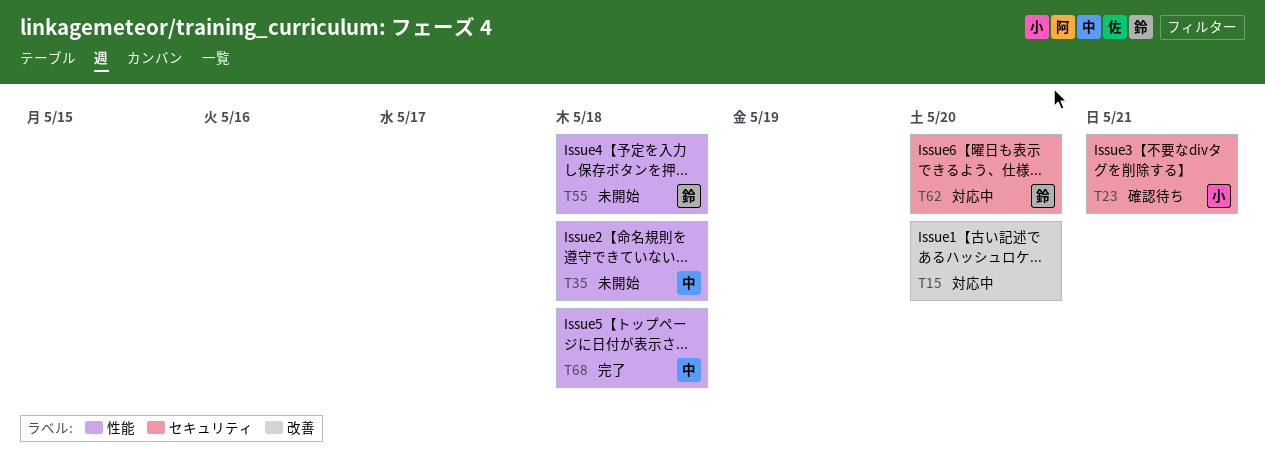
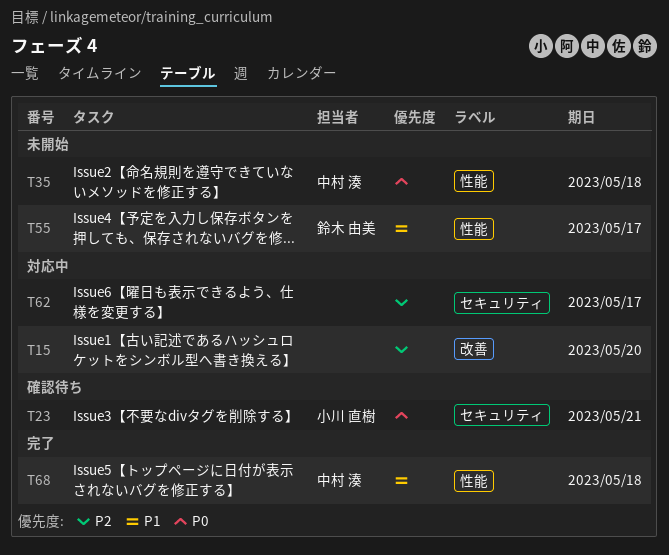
T55, due: May 18 -> May 17
T62, owner: 鈴木 由美 -> none
T62, due: May 20 -> May 17

